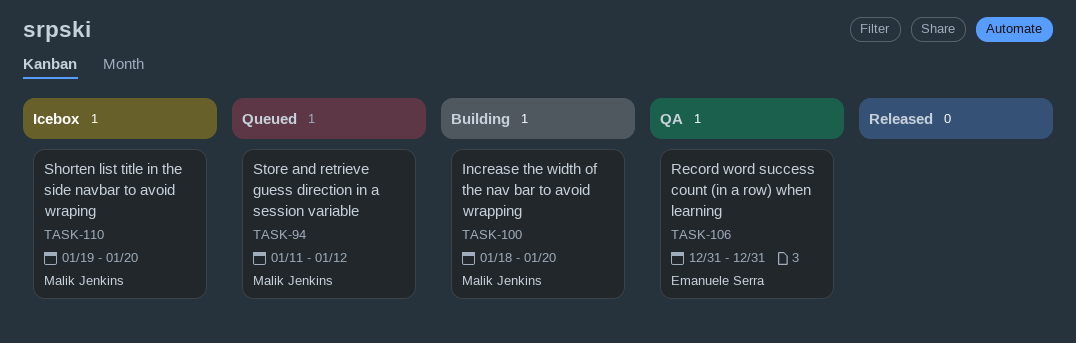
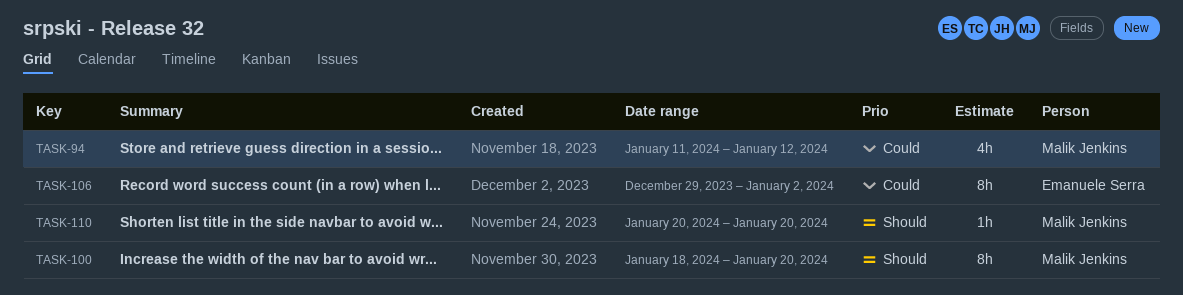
TASK-106, start: Dec 31 -> Dec 29
TASK-106, due: Dec 31 -> Jan 2
TASK-110, start: Jan 19 -> Jan 20

